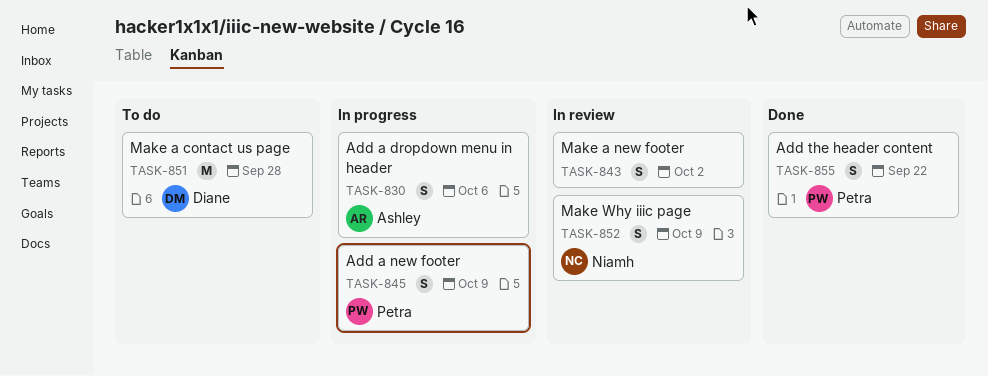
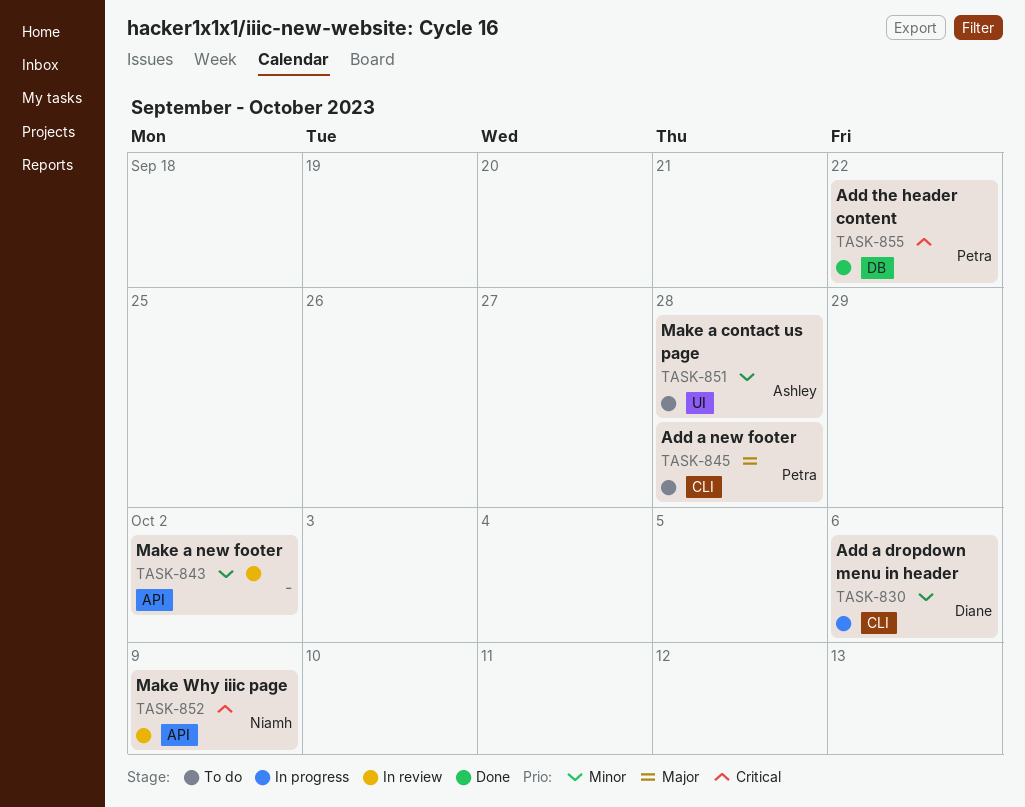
TASK-830, owner: Ashley -> Diane
TASK-845, status: In progress -> To do
TASK-845, due: Oct 9 -> Sep 28
TASK-851, owner: Diane -> Ashley

